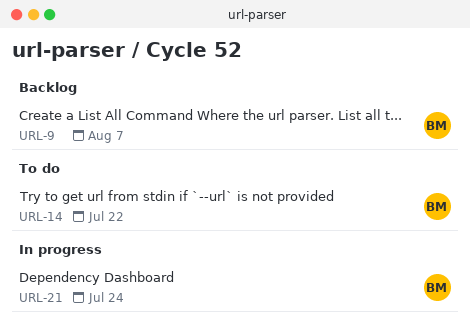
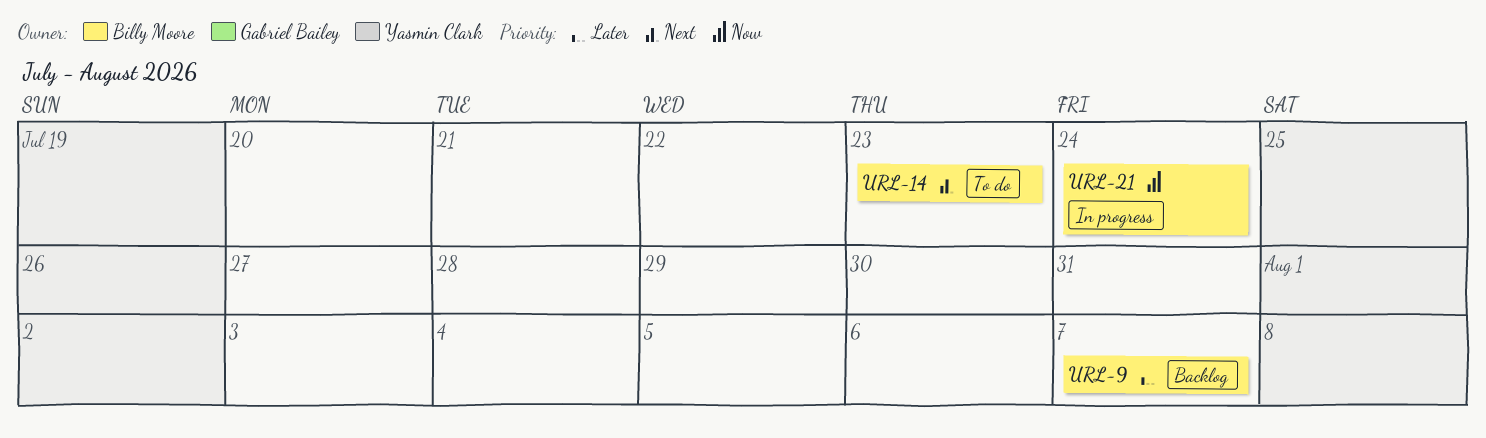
URL-14, due: Jul 22 -> Jul 23

